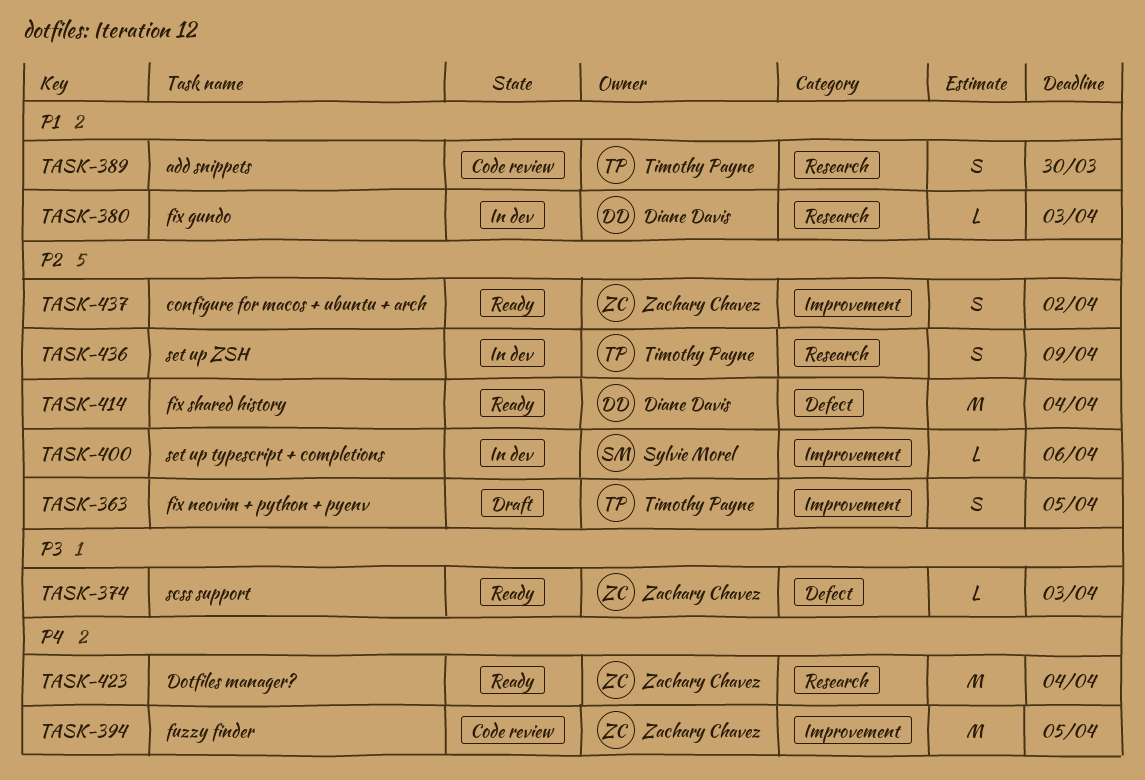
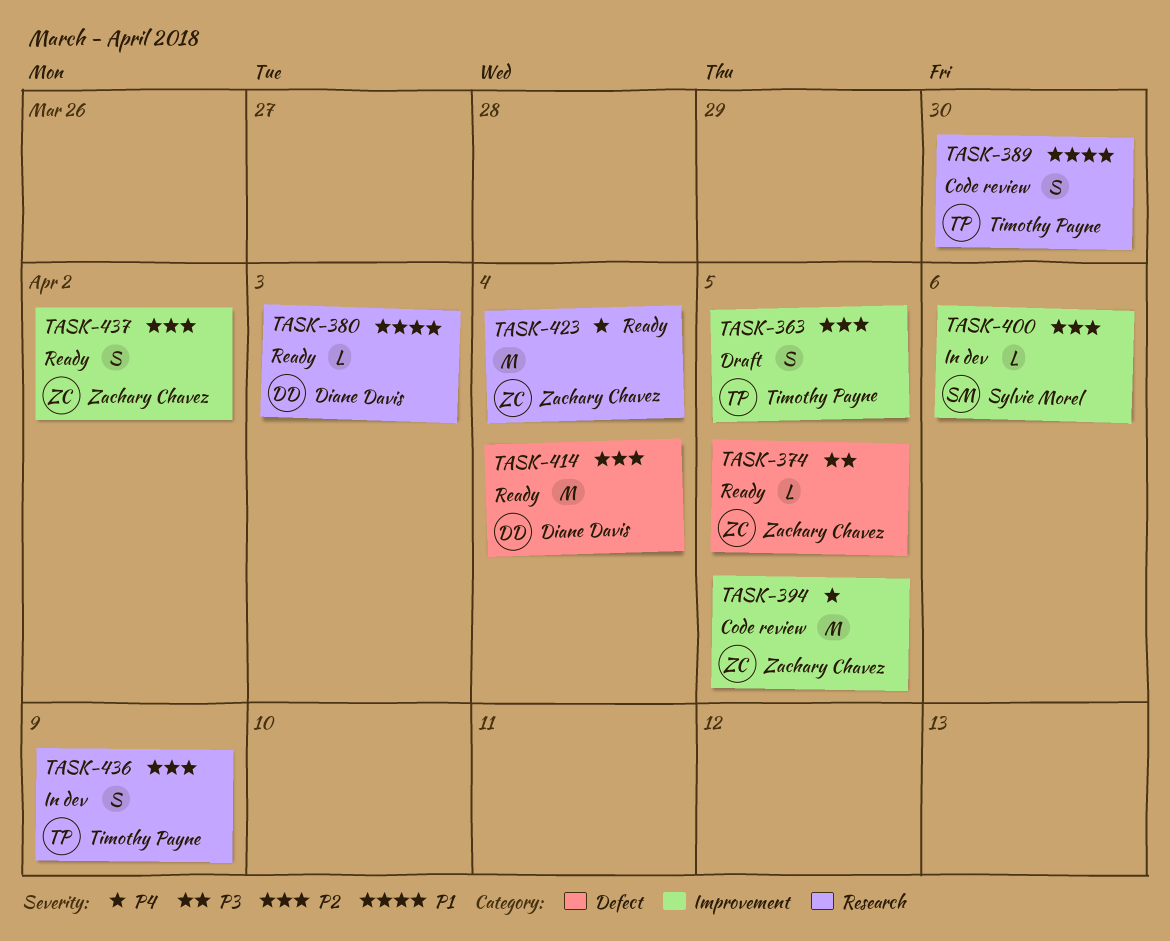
TASK-374, due: Apr 3 -> Apr 5
TASK-380, status: In dev -> Ready

